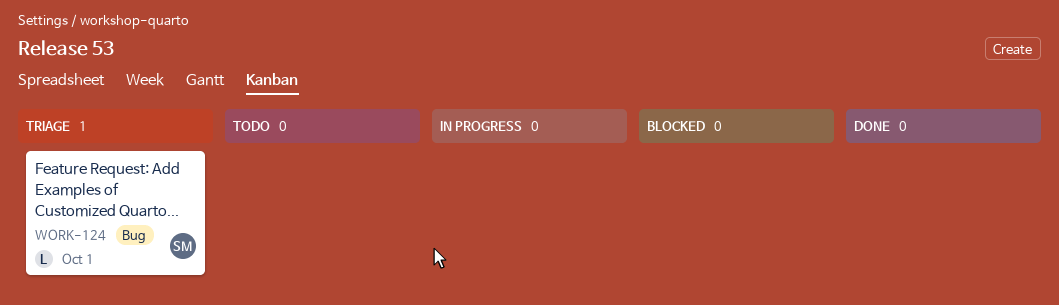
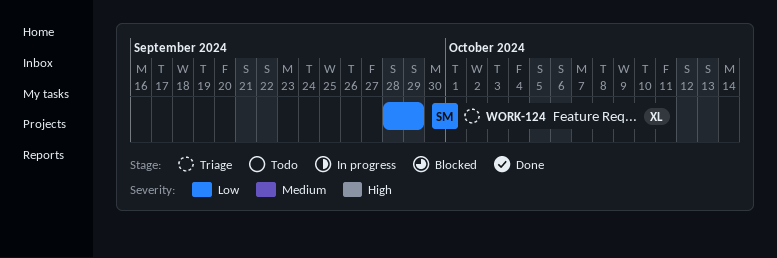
WORK-124, estimate: L -> XL
WORK-124, due: Oct 1 -> Sep 29

